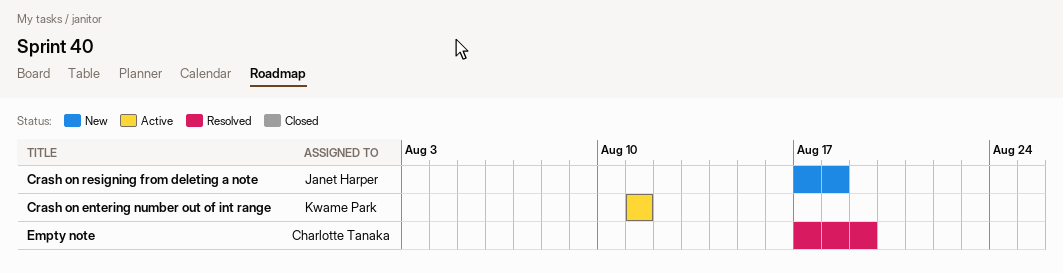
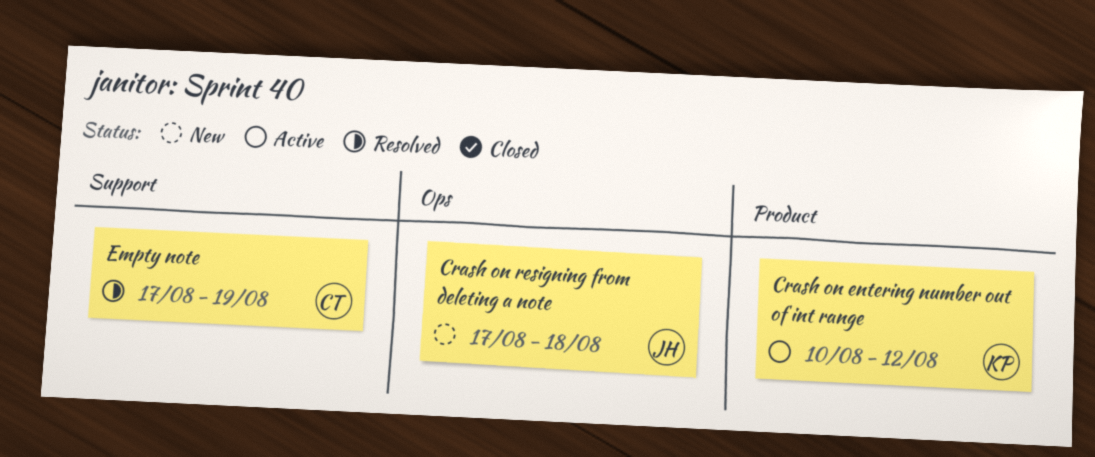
Crash on entering number out of int range, start: Aug 11 -> Aug 10
Crash on entering number out of int range, due: Aug 11 -> Aug 12

